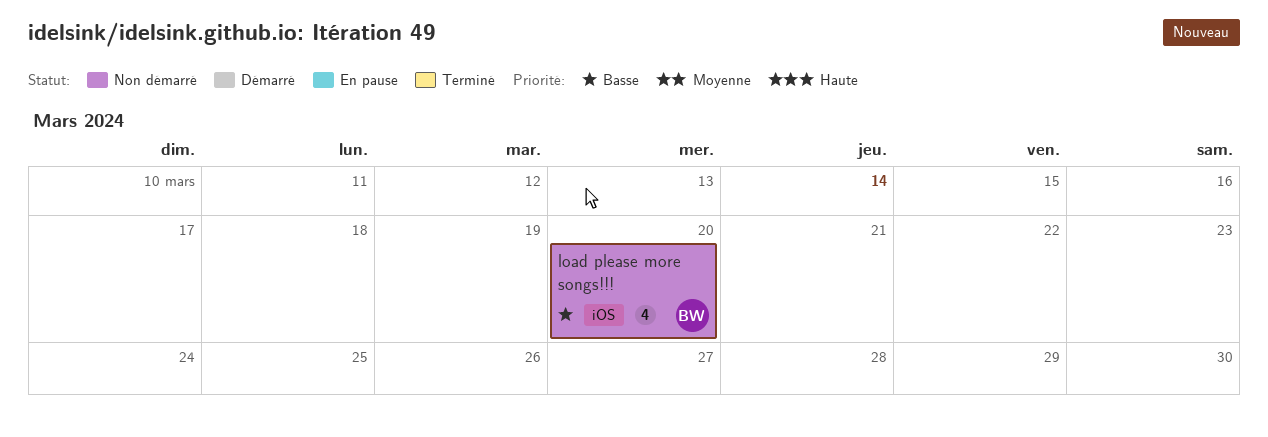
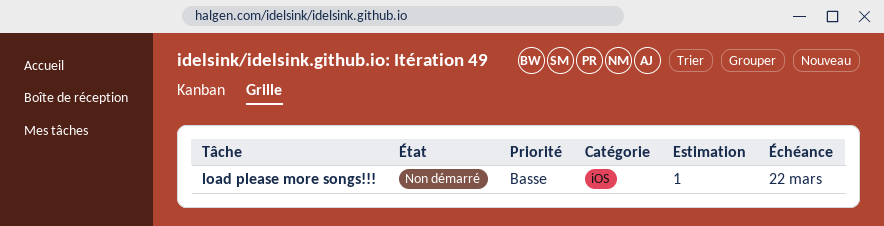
load please more songs!!!, estimate: 4 -> 1
load please more songs!!!, due: Mar 20 -> Mar 22

